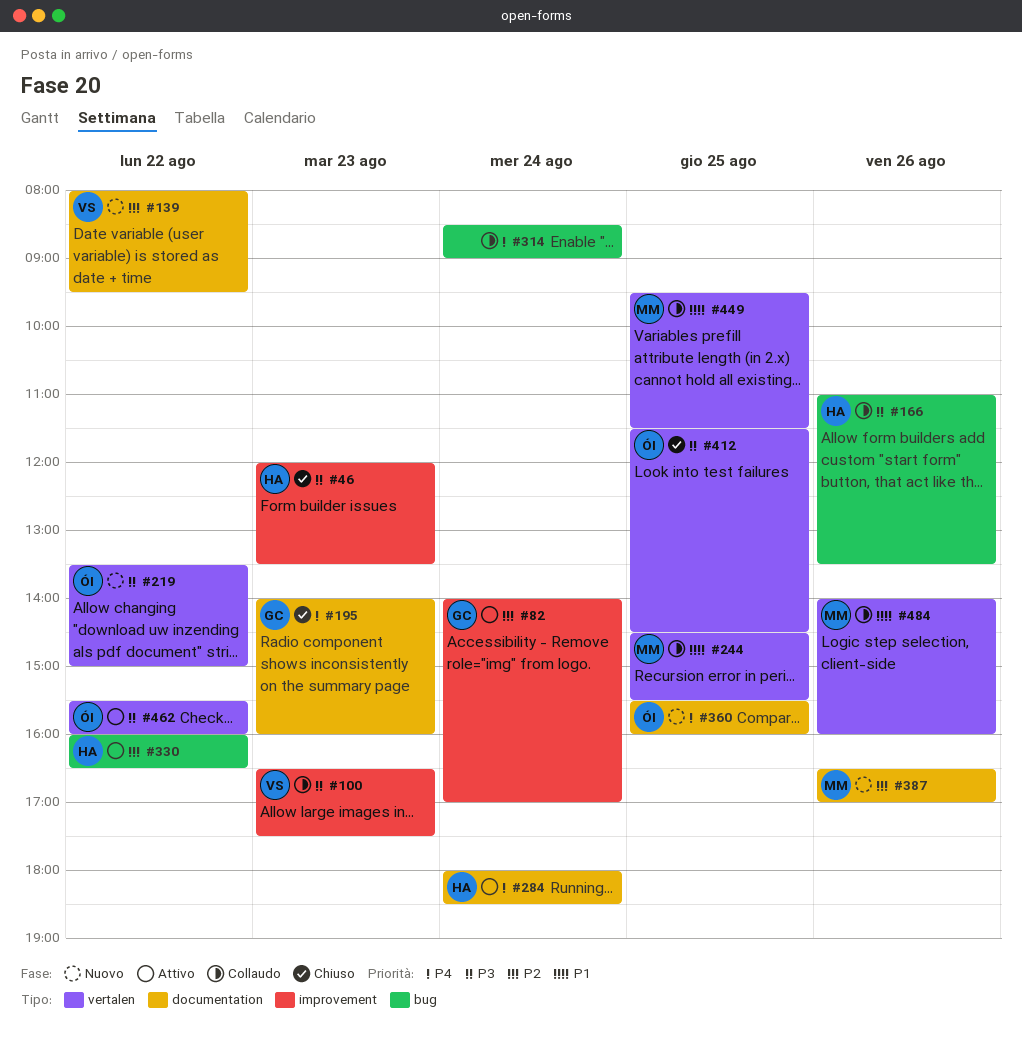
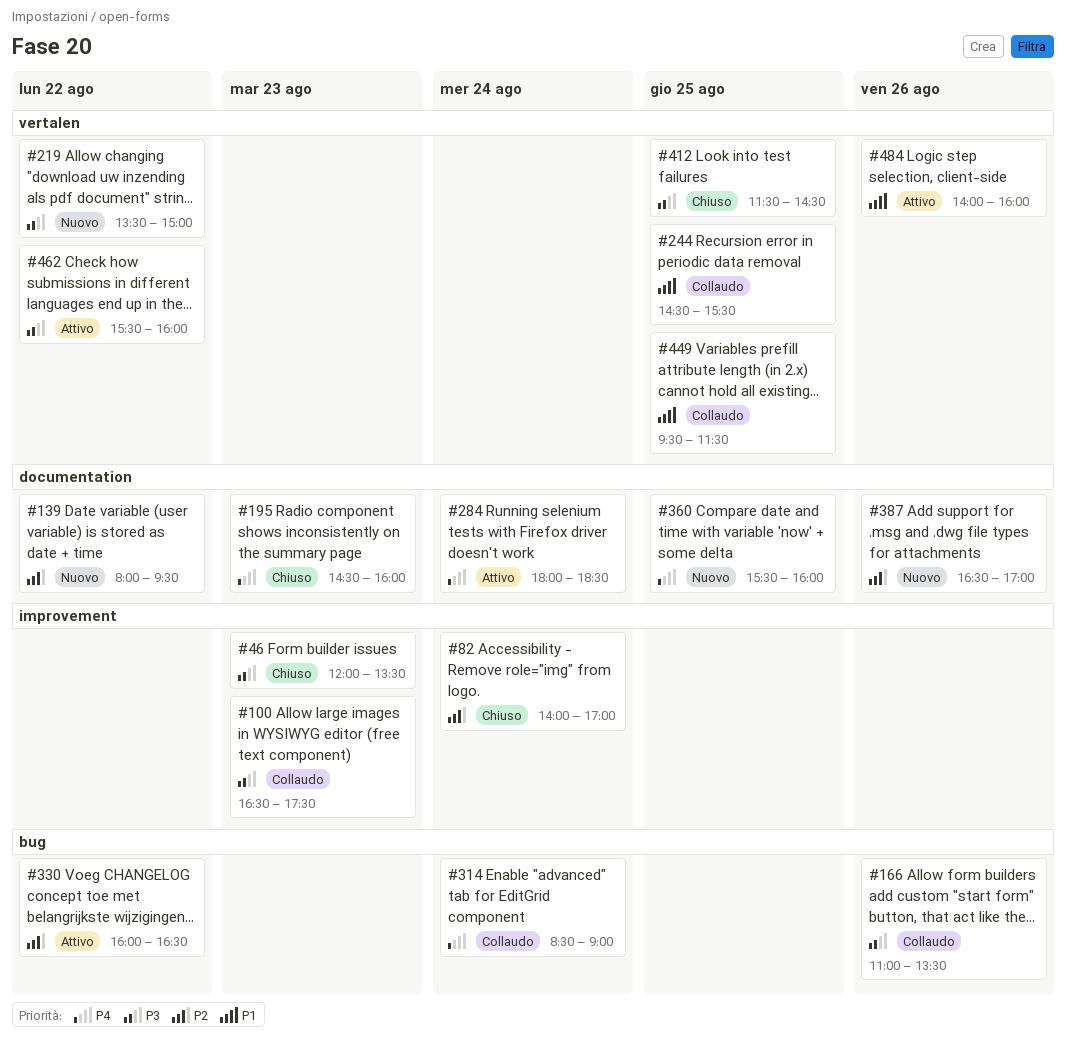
#82, status: Attivo -> Chiuso
#195, begins: 14:00 -> 14:30
#484, status: Collaudo -> Attivo

